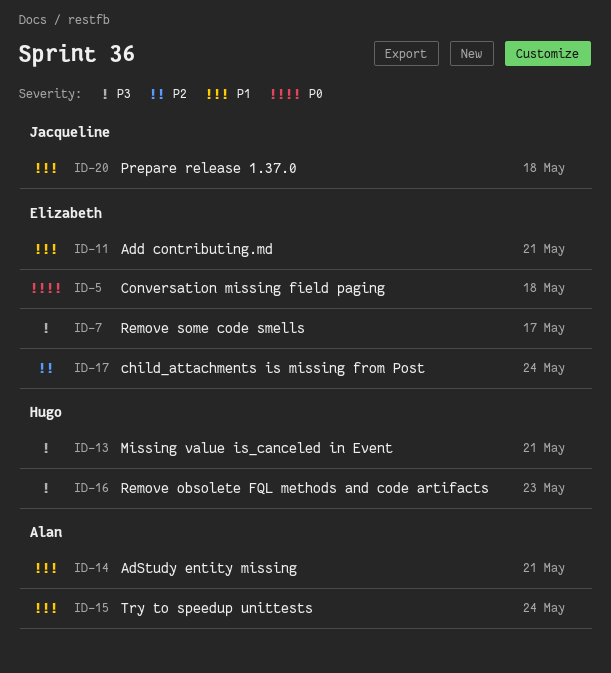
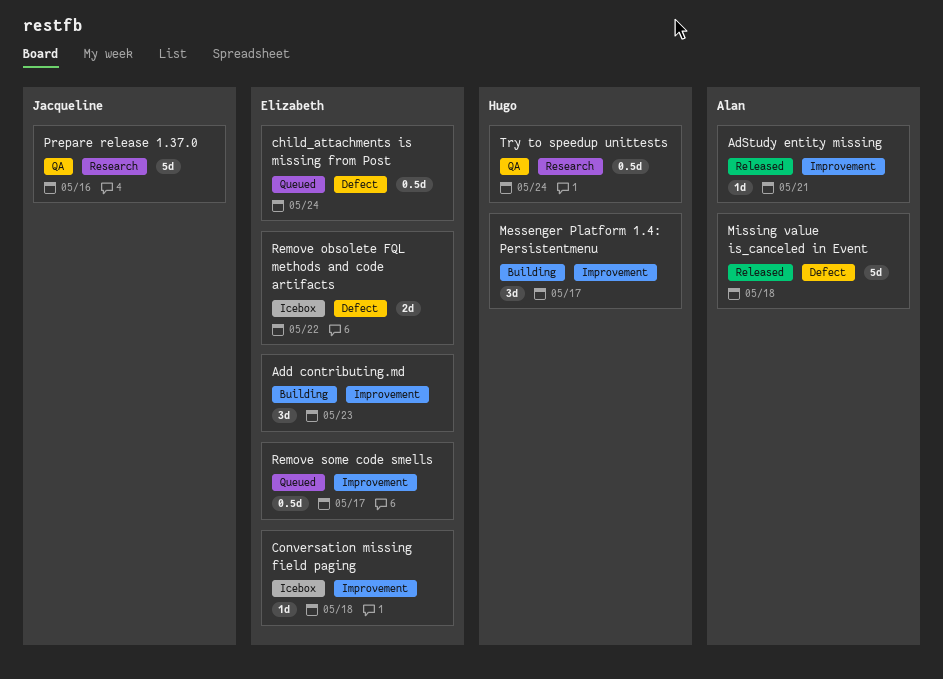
Add contributing.md, due: May 21 -> May 23
Messenger Platform 1.4: Persistentmenu: none -> present
Missing value is_canceled in Event, owner: Hugo -> Alan
Missing value is_canceled in Event, due: May 21 -> May 18
Prepare release 1.37.0, due: May 18 -> May 16
Remove obsolete FQL methods and code artifacts, owner: Hugo -> Elizabeth
Remove obsolete FQL methods and code artifacts, due: May 23 -> May 22
Try to speedup unittests, owner: Alan -> Hugo

